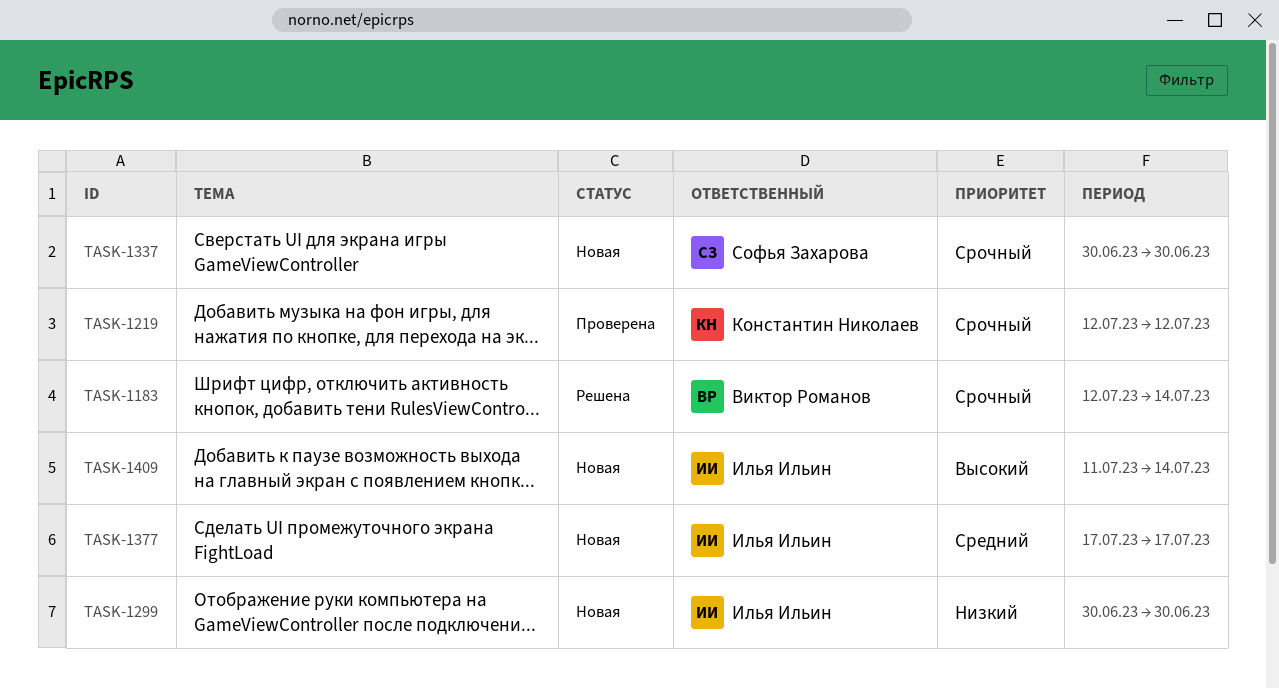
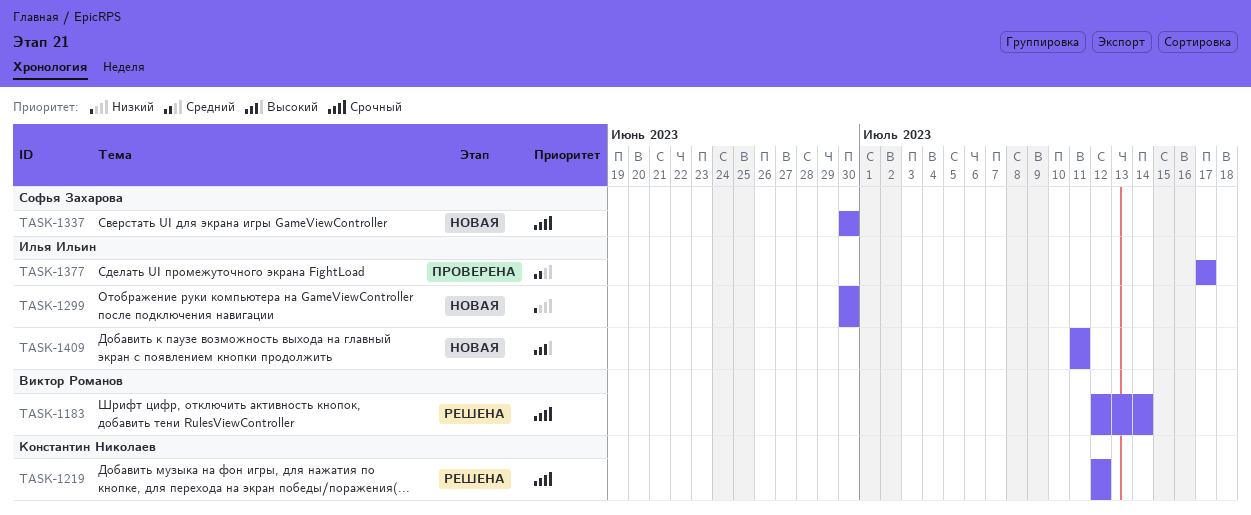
TASK-1219, status: Проверена -> Решена
TASK-1377, status: Новая -> Проверена
TASK-1409, due: Jul 14 -> Jul 11

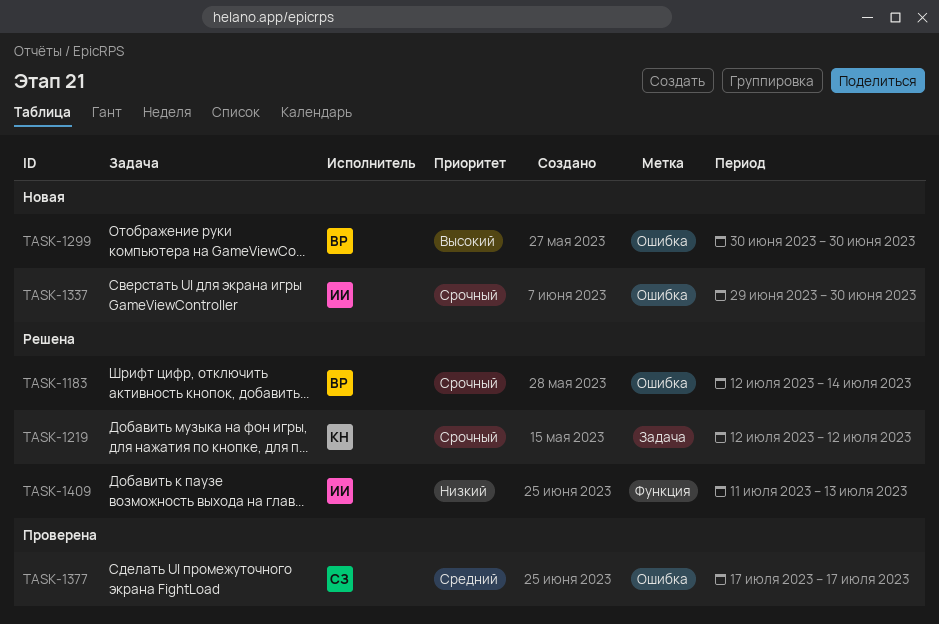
TASK-1299, owner: Илья Ильин -> Виктор Романов
TASK-1299, priority: Низкий -> Высокий
TASK-1337, owner: Софья Захарова -> Илья Ильин
TASK-1337, start: Jun 30 -> Jun 29
TASK-1377, owner: Илья Ильин -> Софья Захарова
TASK-1409, status: Новая -> Решена
TASK-1409, priority: Высокий -> Низкий
TASK-1409, due: Jul 11 -> Jul 13

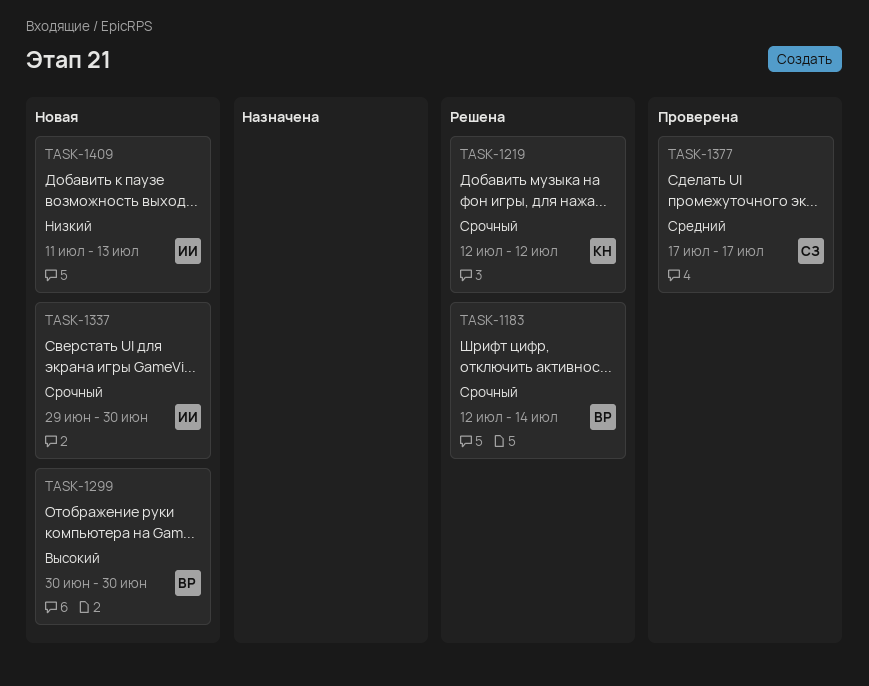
TASK-1409, status: Решена -> Новая

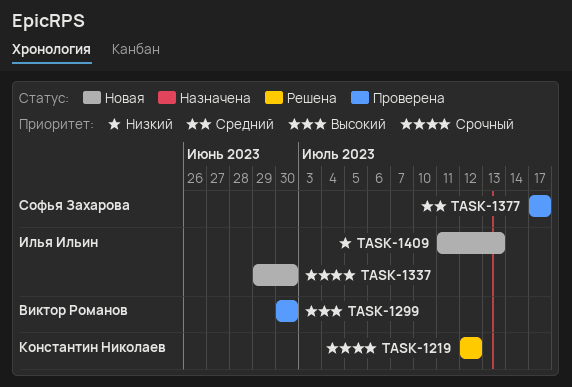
TASK-1183: present -> none
TASK-1299, status: Новая -> Проверена

